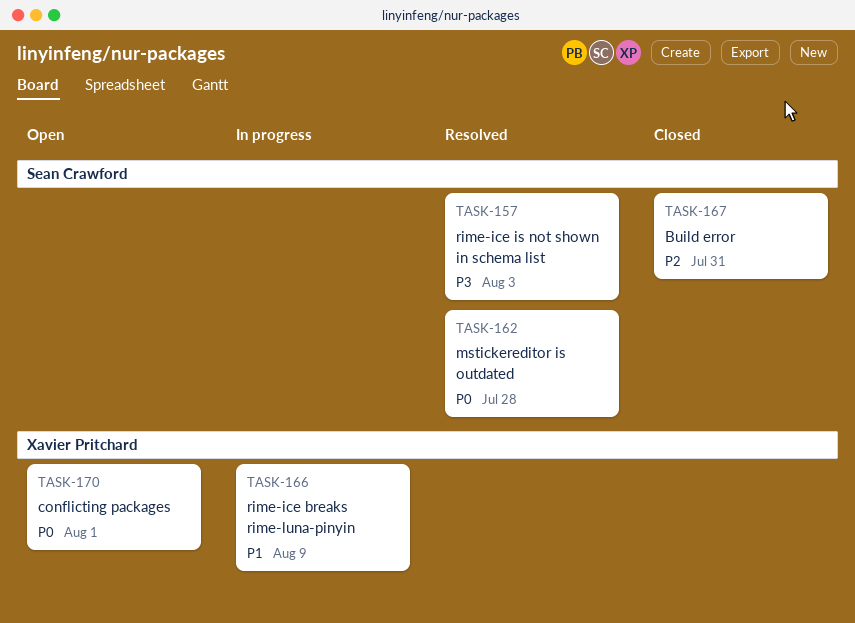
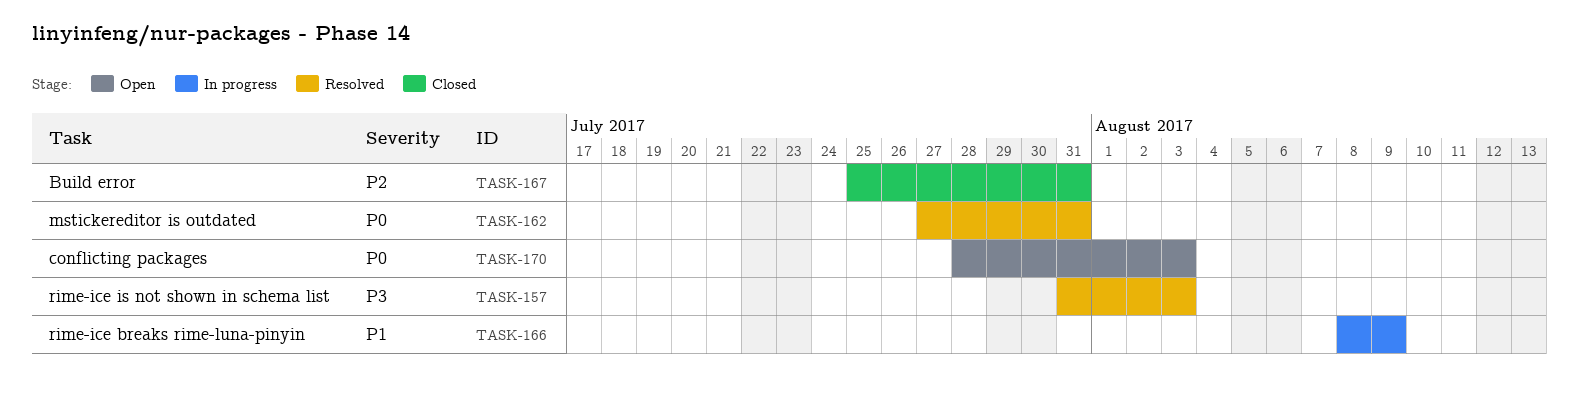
TASK-162, due: Jul 28 -> Jul 31
TASK-170, due: Aug 1 -> Aug 3

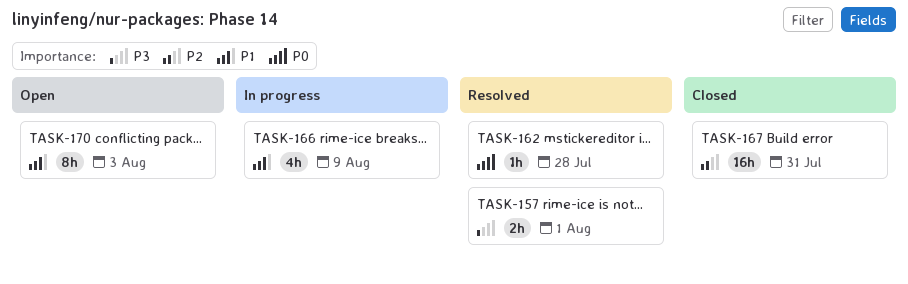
TASK-157, due: Aug 3 -> Aug 1
TASK-162, due: Jul 31 -> Jul 28
TASK-170, priority: P0 -> P1

